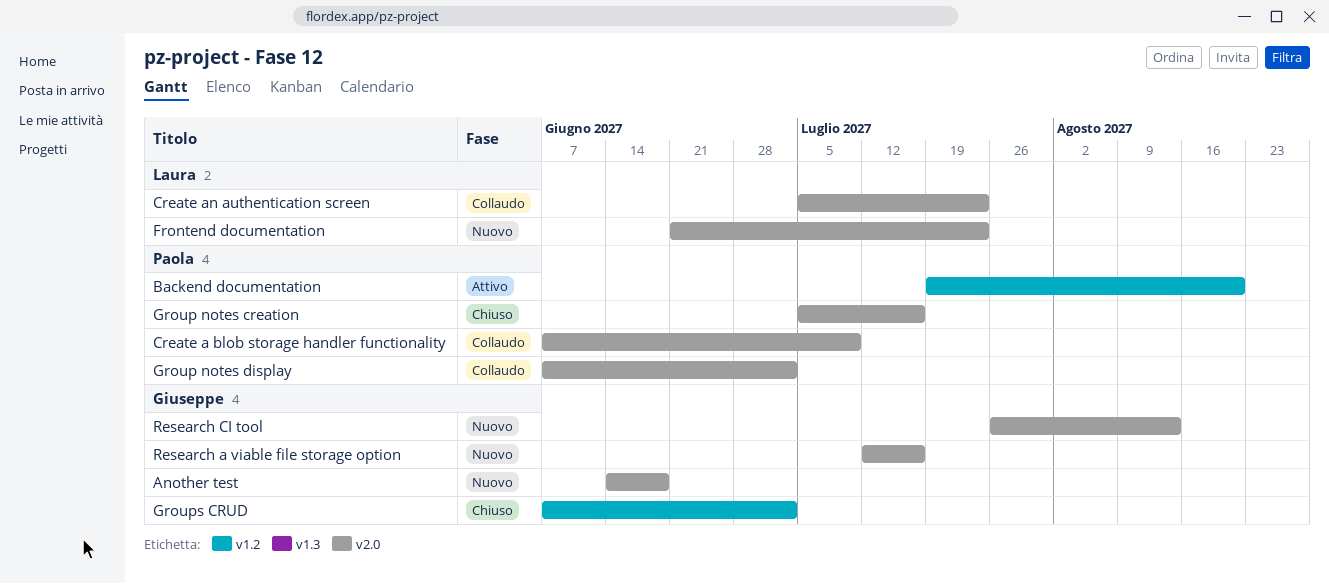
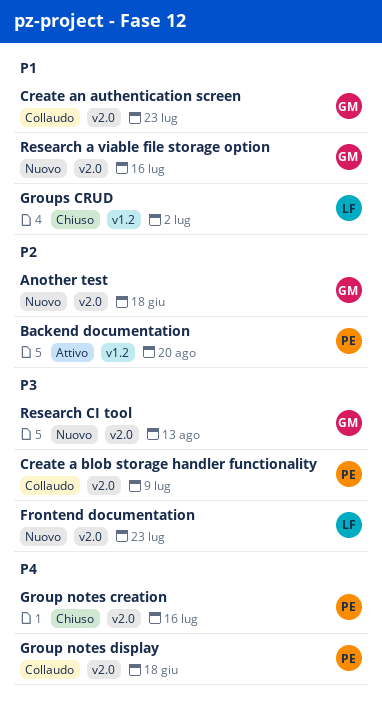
Create an authentication screen, owner: Laura -> Giuseppe
Group notes display, due: Jul 2 -> Jun 18
Groups CRUD, owner: Giuseppe -> Laura

